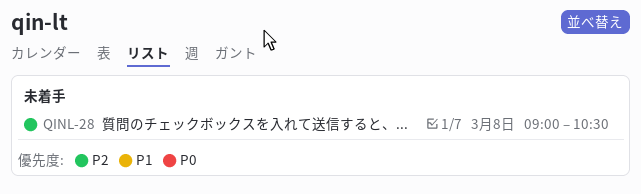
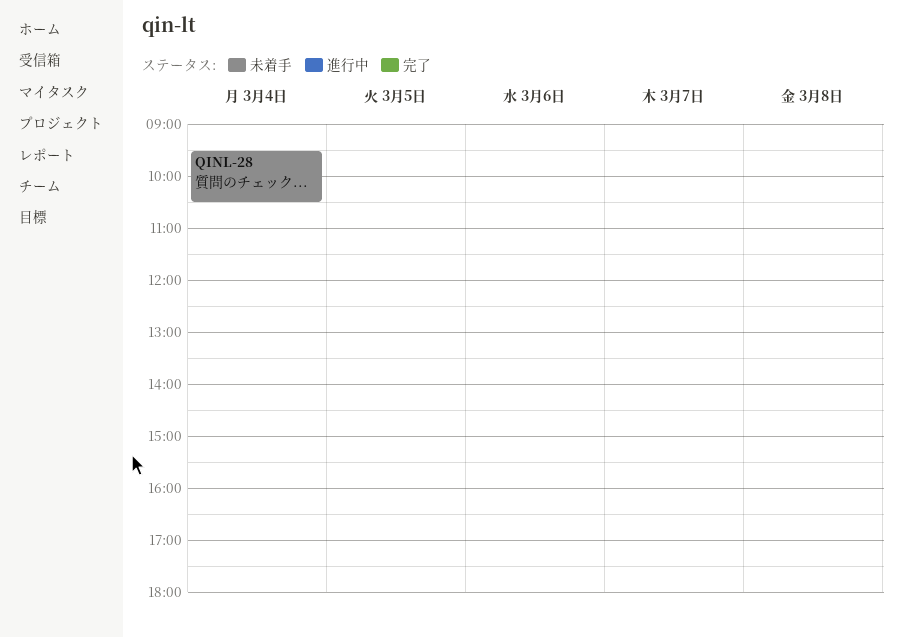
QINL-28, day: Mar 8 -> Mar 4
QINL-28, begins: 09:00 -> 09:30

